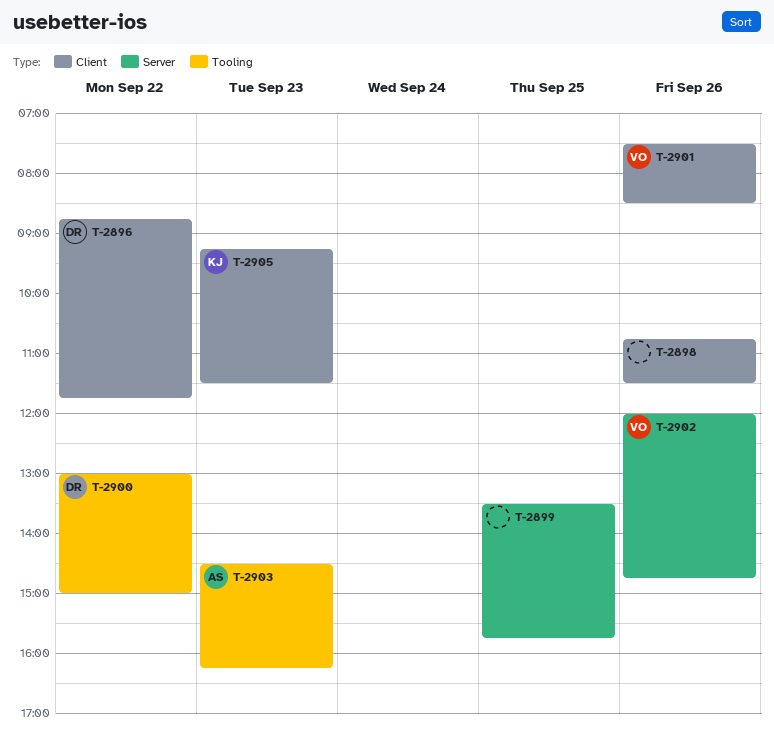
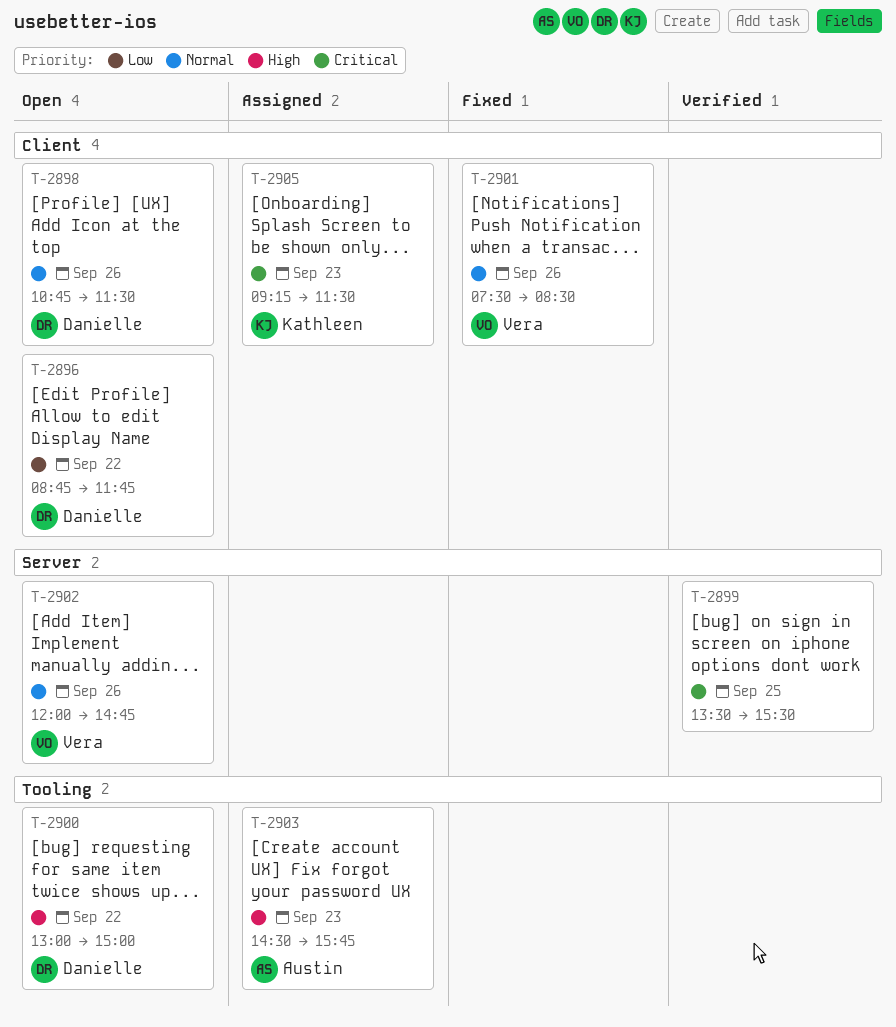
T-2898, owner: none -> Danielle
T-2899, ends: 15:45 -> 15:30
T-2903, ends: 16:15 -> 15:45

